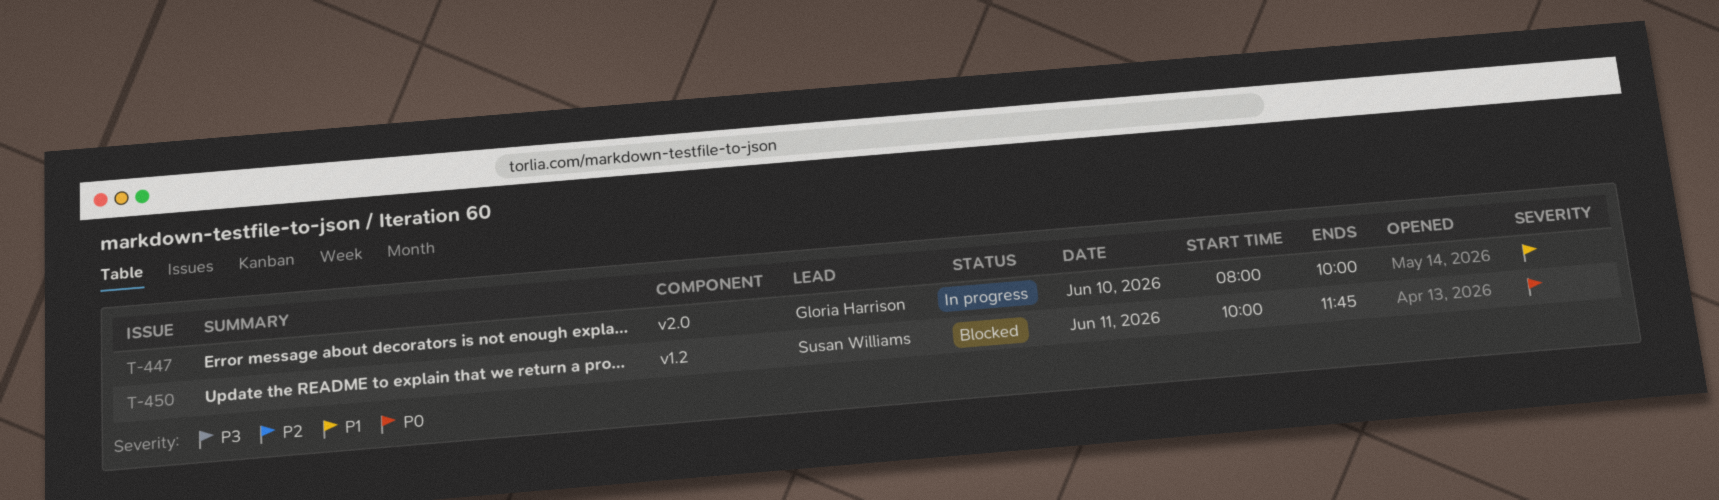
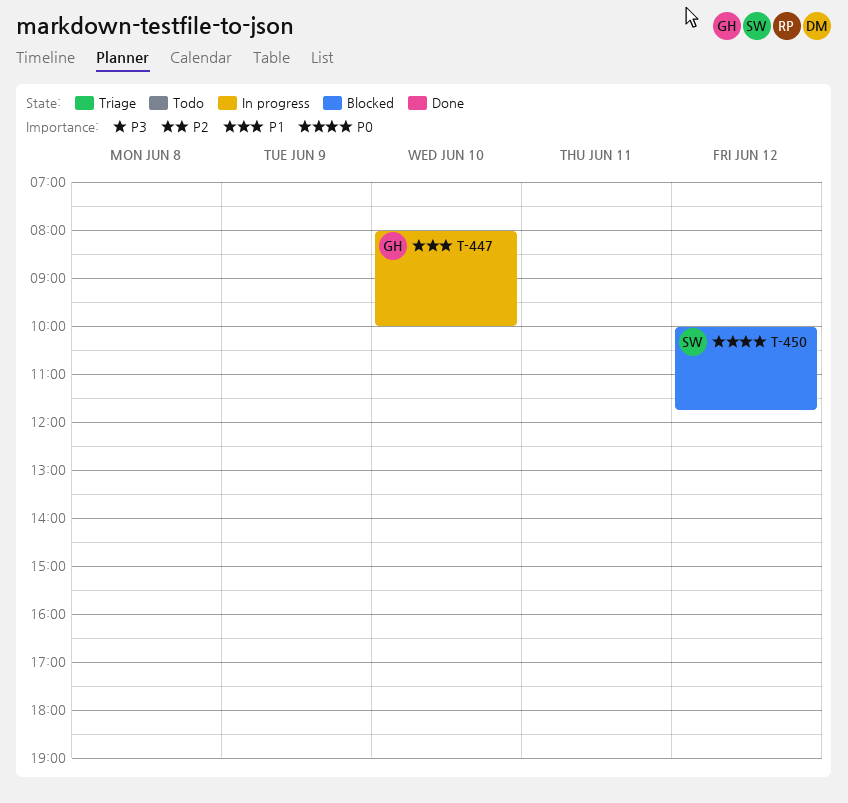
T-450, day: Jun 11 -> Jun 12

